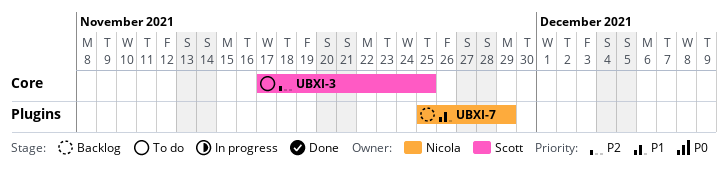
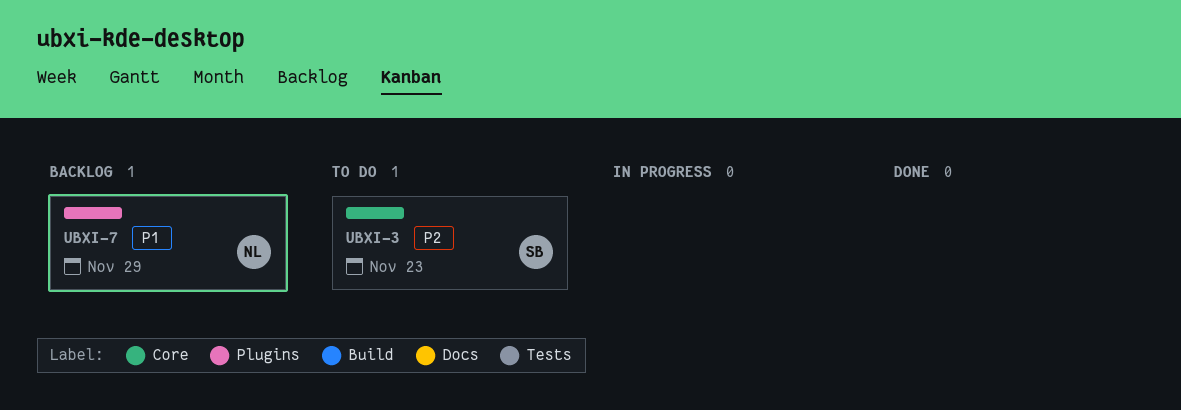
UBXI-3, due: Nov 25 -> Nov 23

